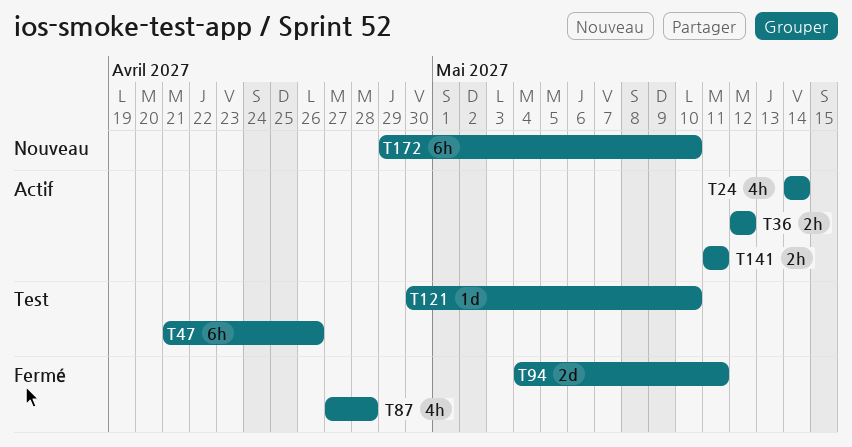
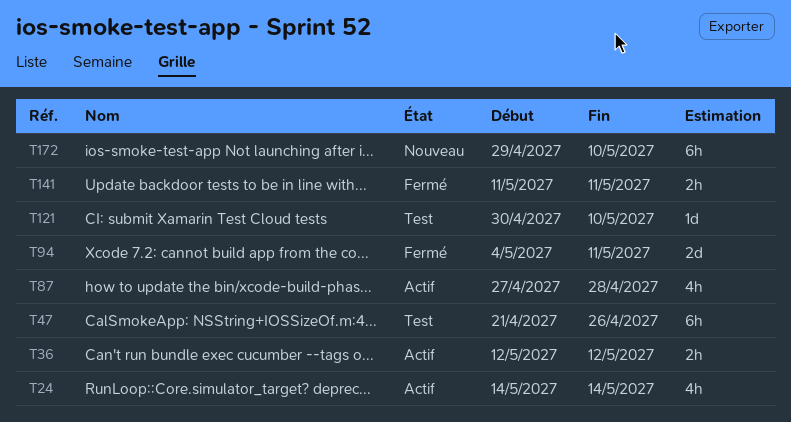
T87, status: Fermé -> Actif
T141, status: Actif -> Fermé

